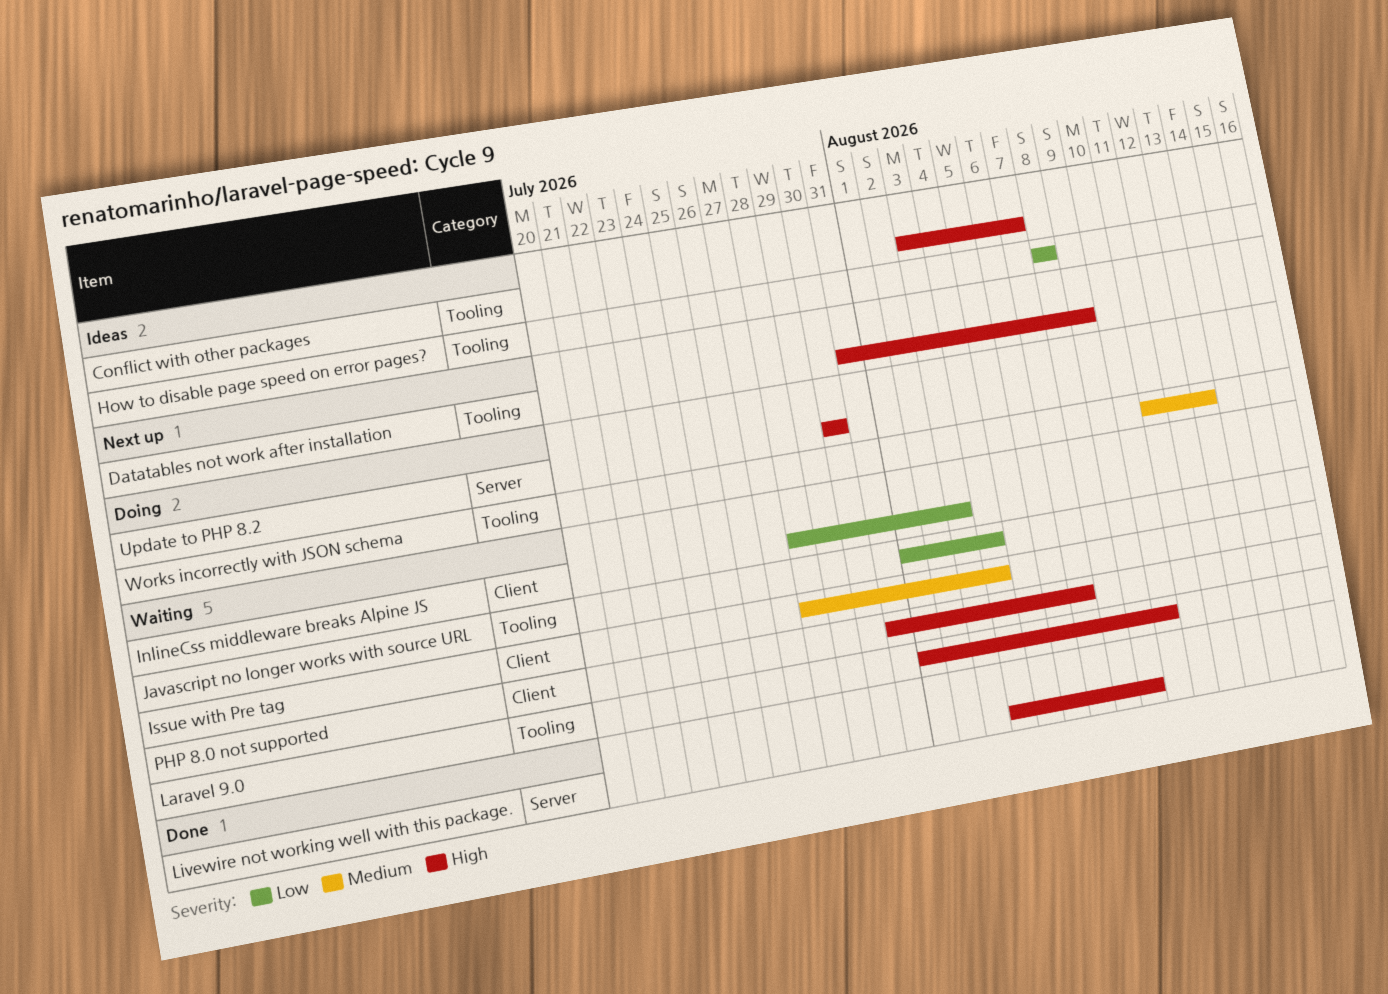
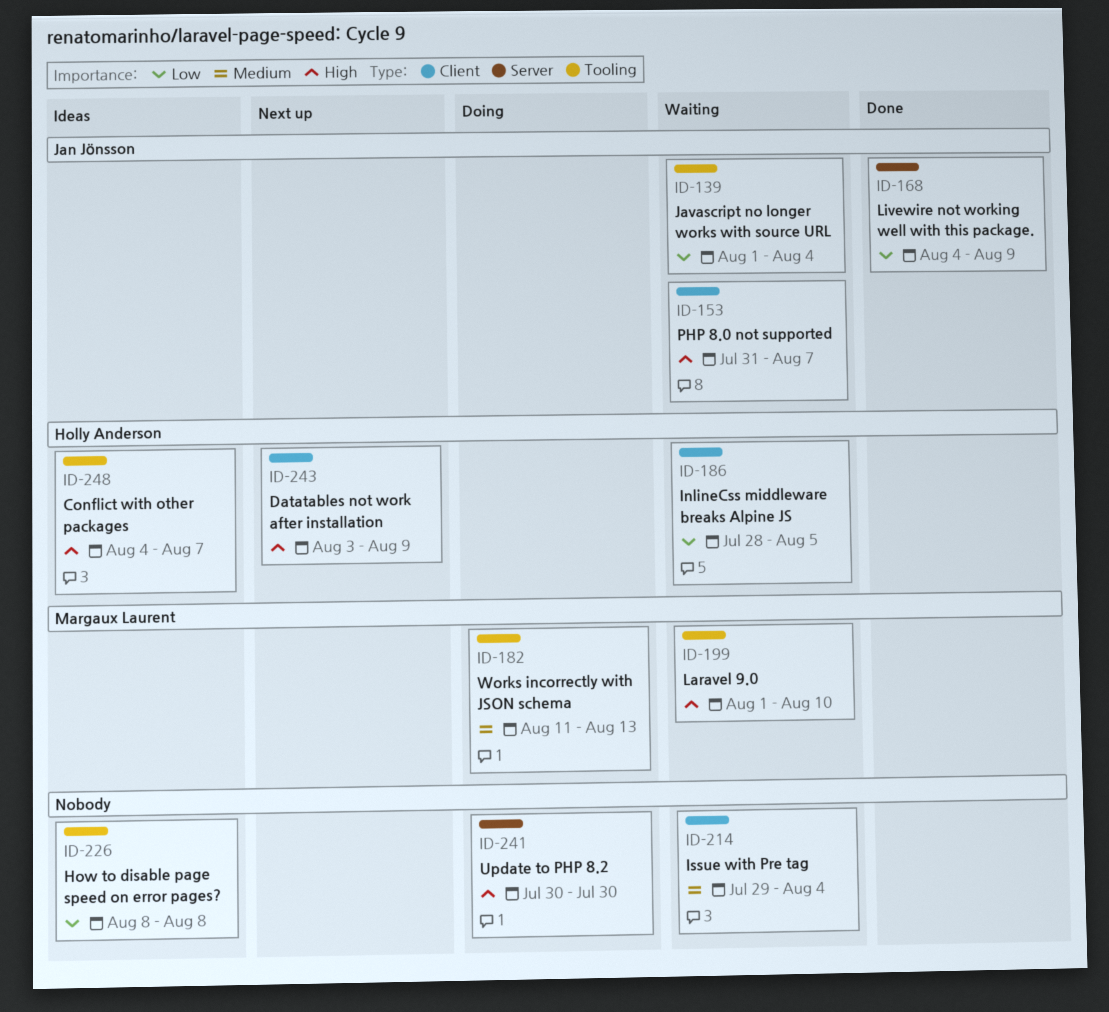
Conflict with other packages, start: Aug 3 -> Aug 4
Datatables not work after installation, label: Tooling -> Client
Datatables not work after installation, start: Jul 31 -> Aug 3
InlineCss middleware breaks Alpine JS, due: Aug 3 -> Aug 5
Issue with Pre tag, start: Jul 28 -> Jul 29
Livewire not working well with this package., priority: High -> Low

